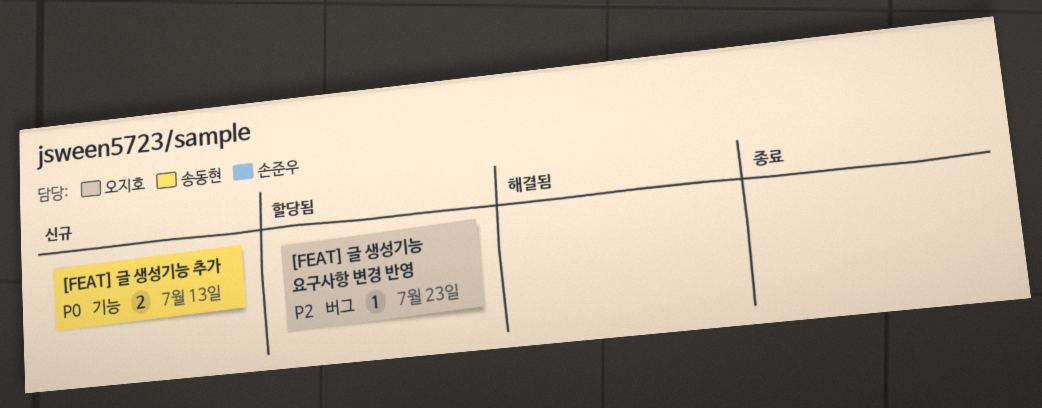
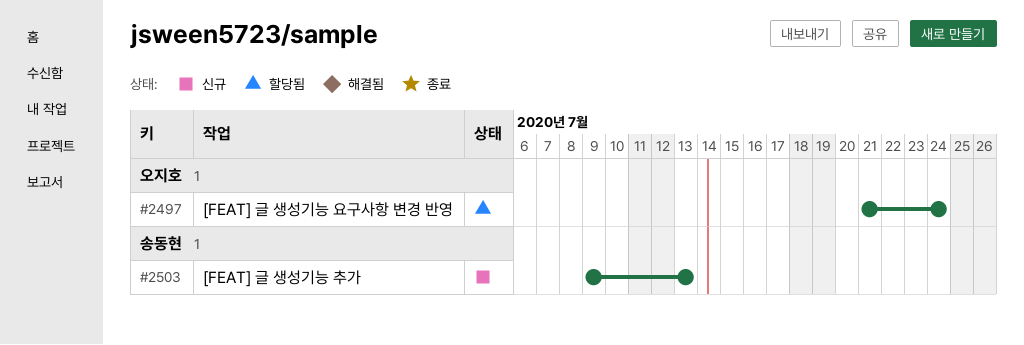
[FEAT] 글 생성기능 요구사항 변경 반영, due: Jul 23 -> Jul 24

